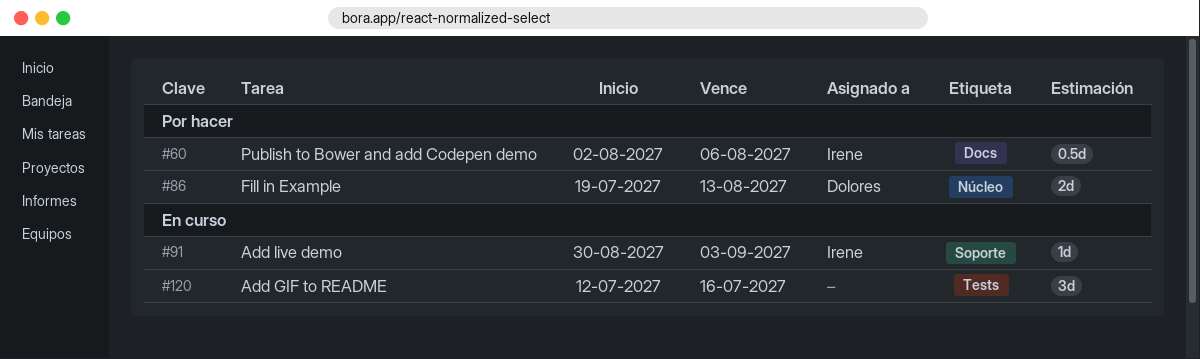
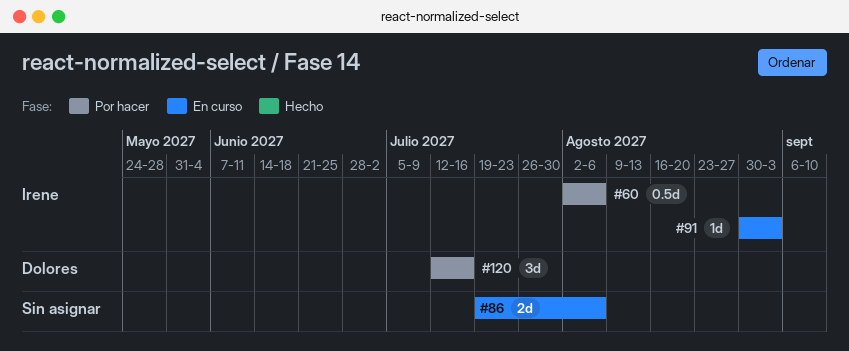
#86, status: Por hacer -> En curso
#86, owner: Dolores -> none
#86, due: Aug 13 -> Aug 6
#120, status: En curso -> Por hacer
#120, owner: none -> Dolores

